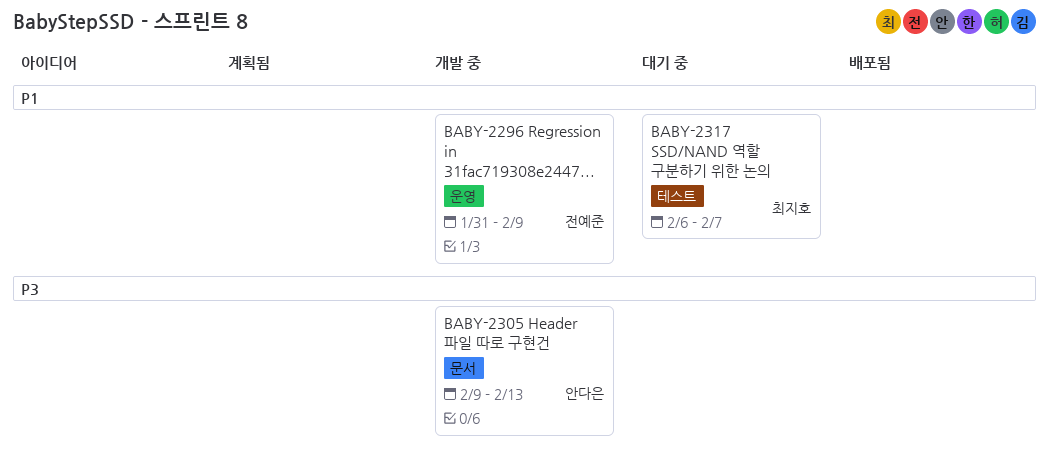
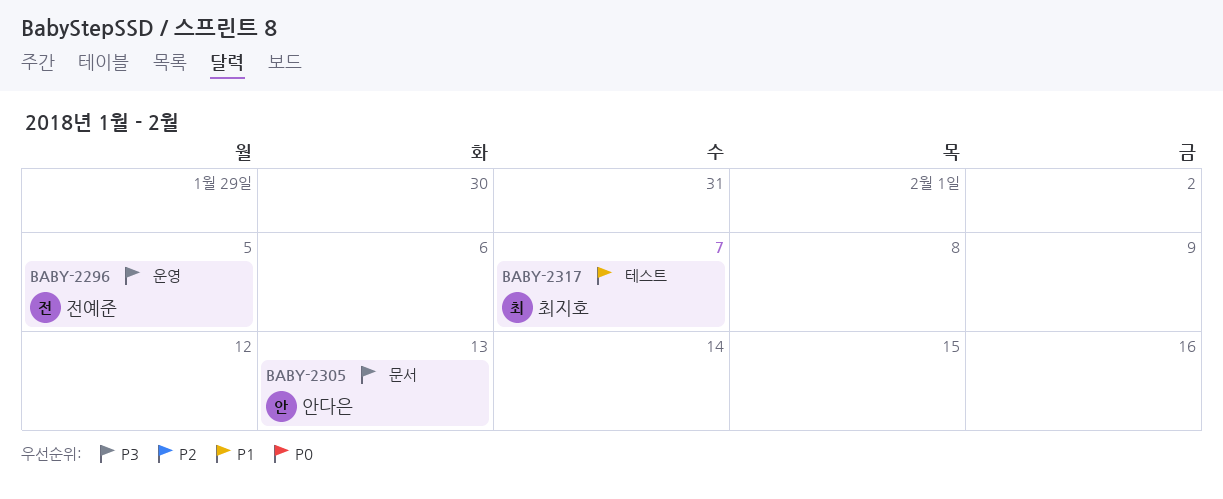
BABY-2296, priority: P1 -> P3
BABY-2296, due: Feb 9 -> Feb 5

